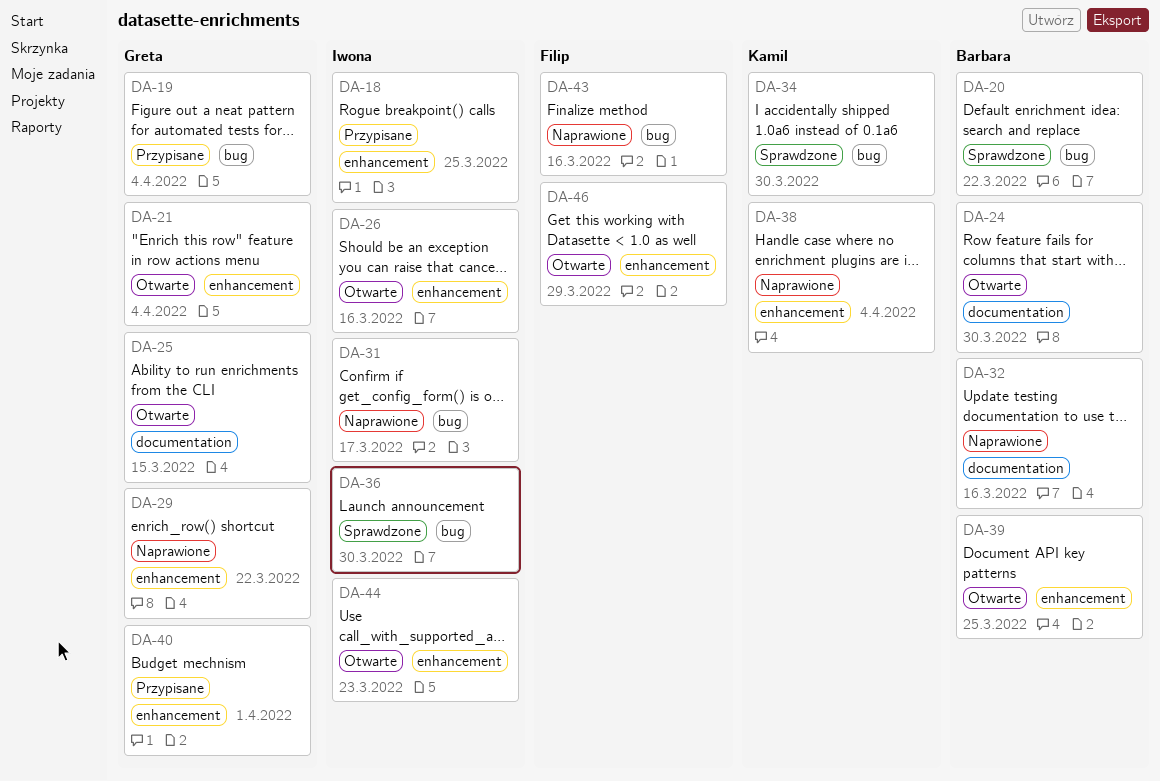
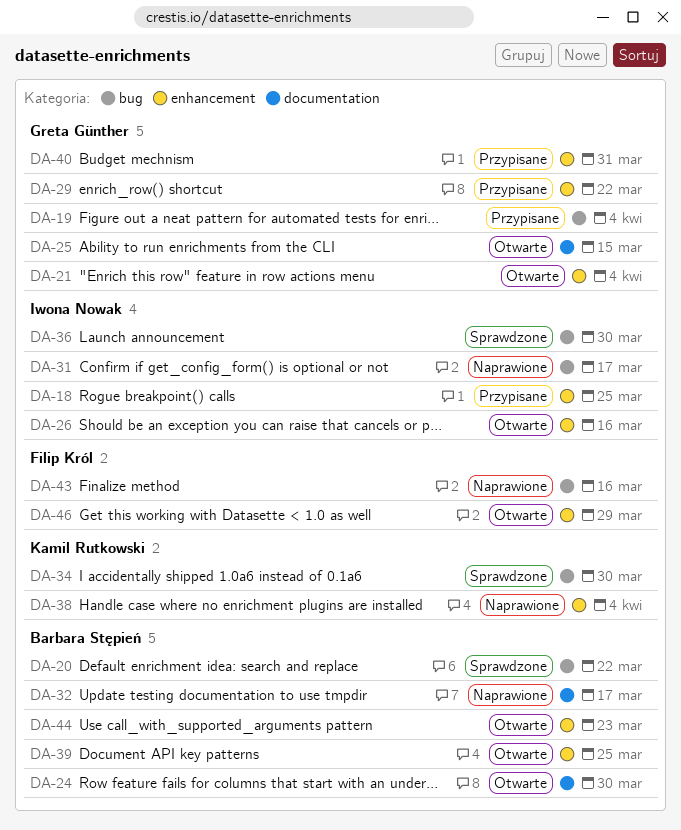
DA-29, status: Naprawione -> Przypisane
DA-32, due: Mar 16 -> Mar 17
DA-40, due: Apr 1 -> Mar 31
DA-44, owner: Iwona Nowak -> Barbara Stępień

